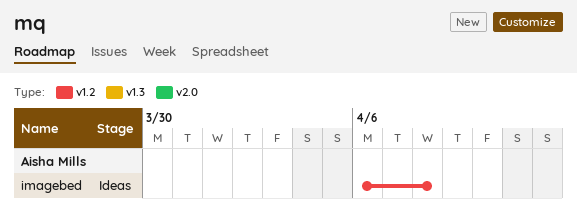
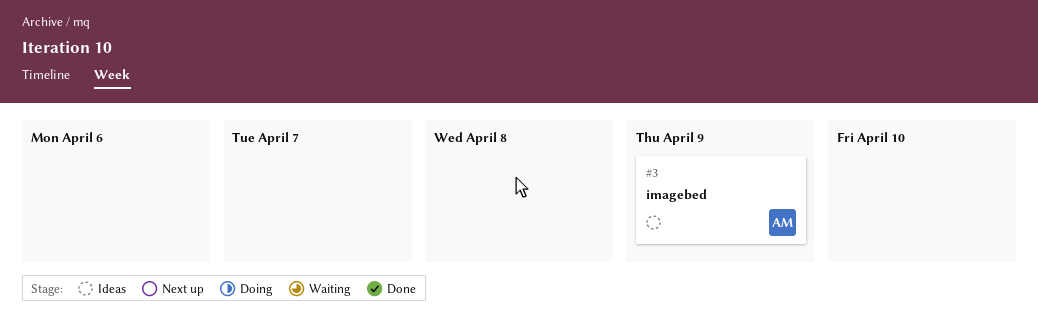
imagebed, due: Apr 8 -> Apr 9

